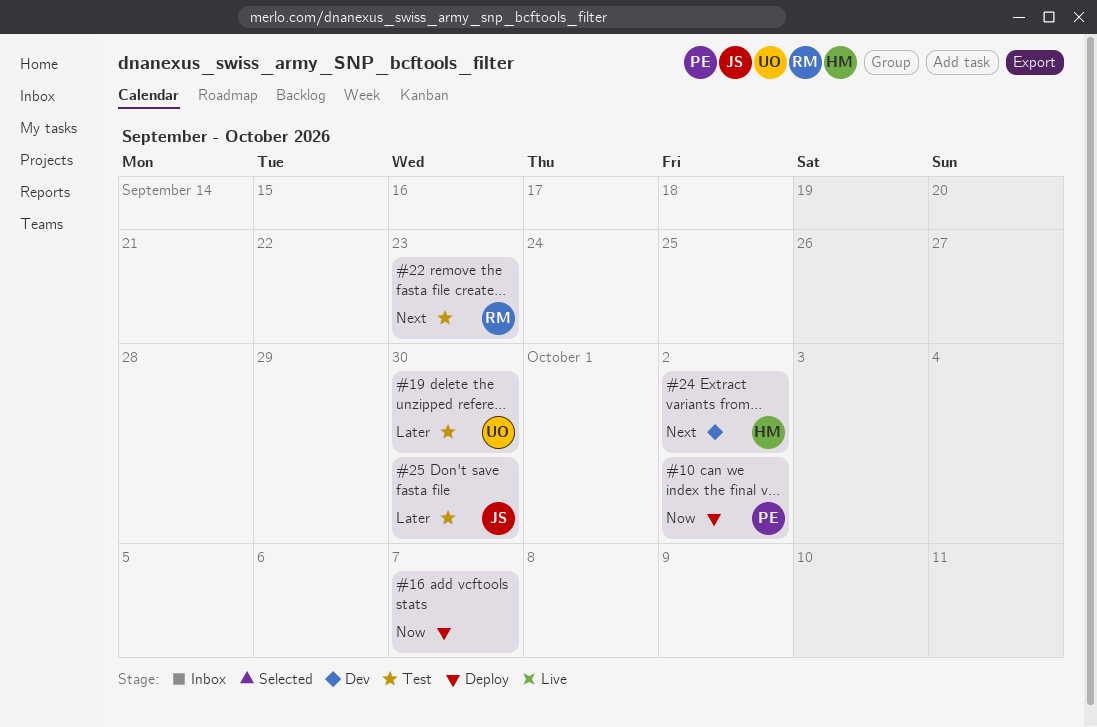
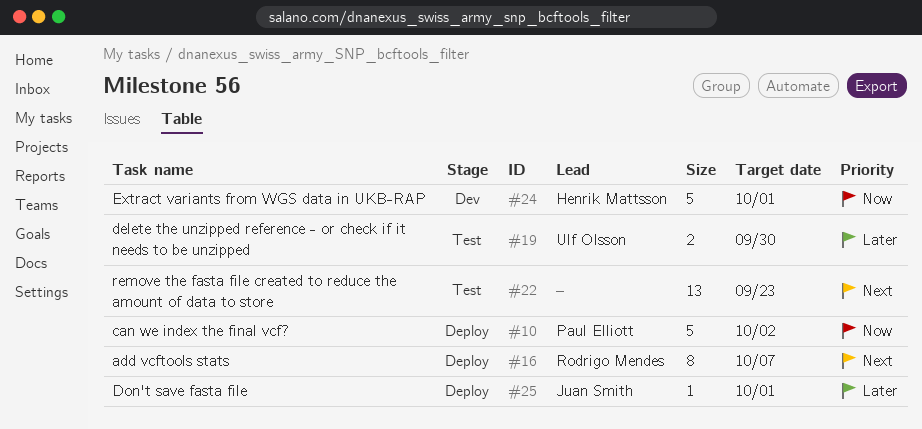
#16, owner: none -> Rodrigo Mendes
#16, priority: Now -> Next
#22, owner: Rodrigo Mendes -> none
#24, priority: Next -> Now
#24, due: Oct 2 -> Oct 1
#25, status: Test -> Deploy
#25, due: Sep 30 -> Oct 1

